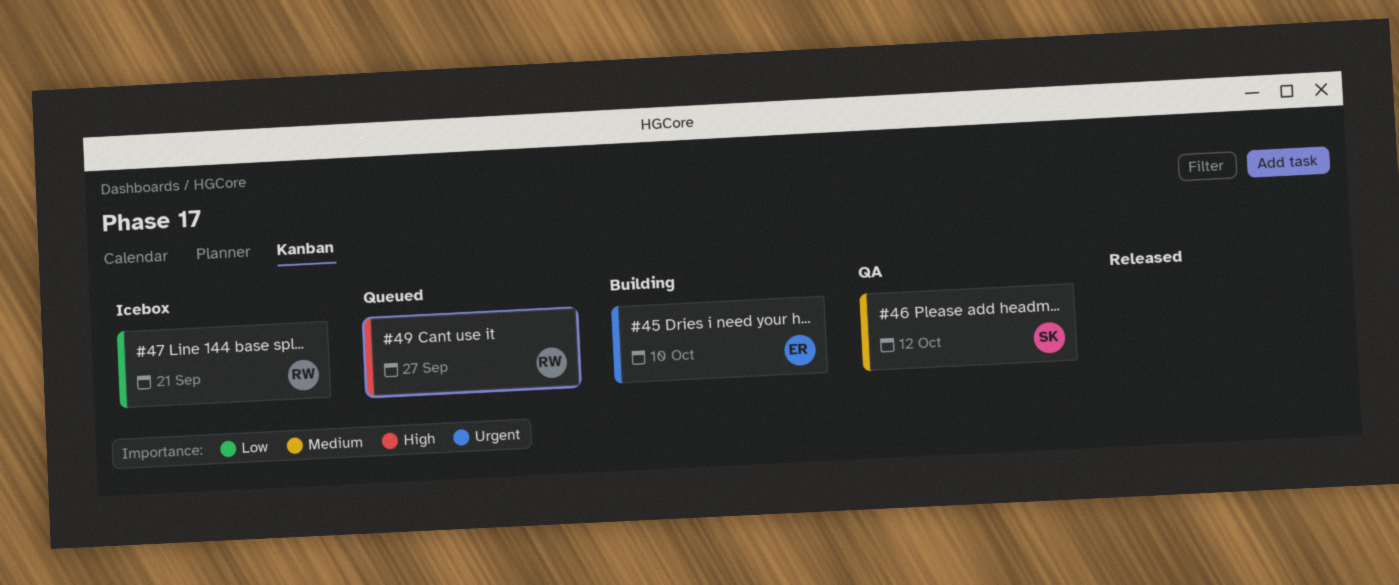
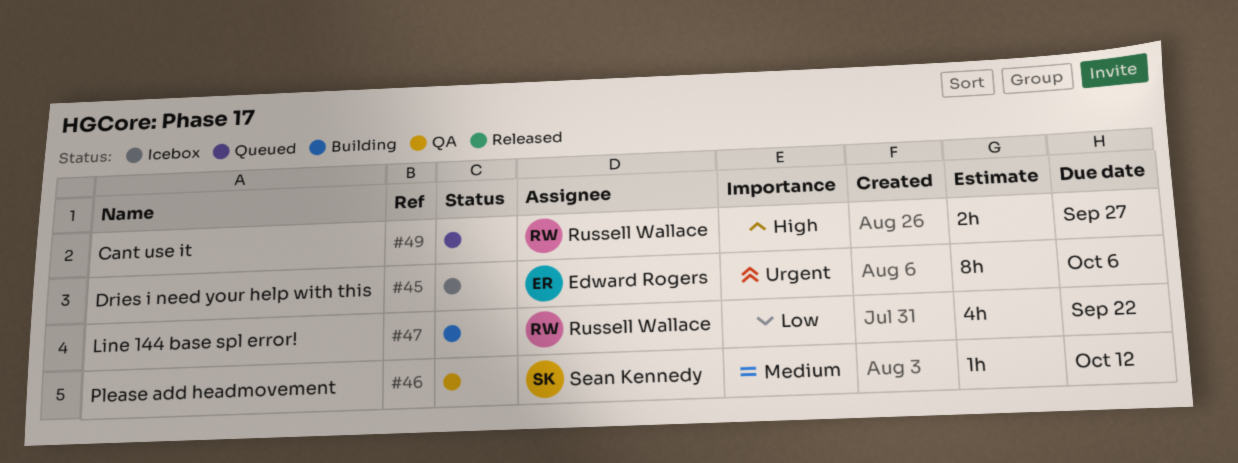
#45, status: Building -> Icebox
#45, due: Oct 10 -> Oct 6
#47, status: Icebox -> Building
#47, due: Sep 21 -> Sep 22

